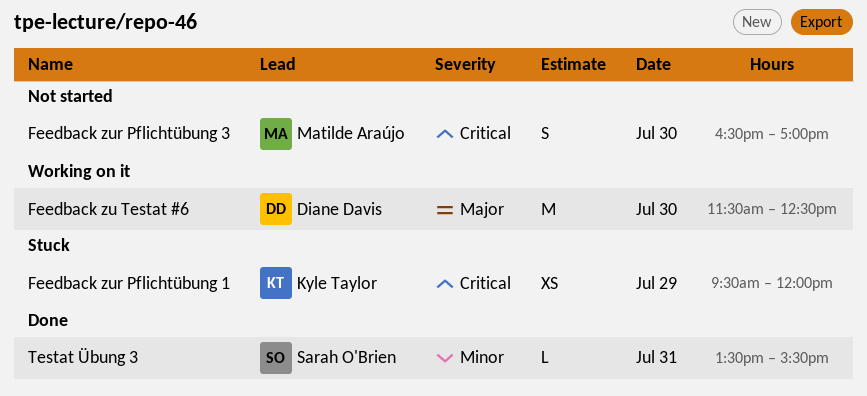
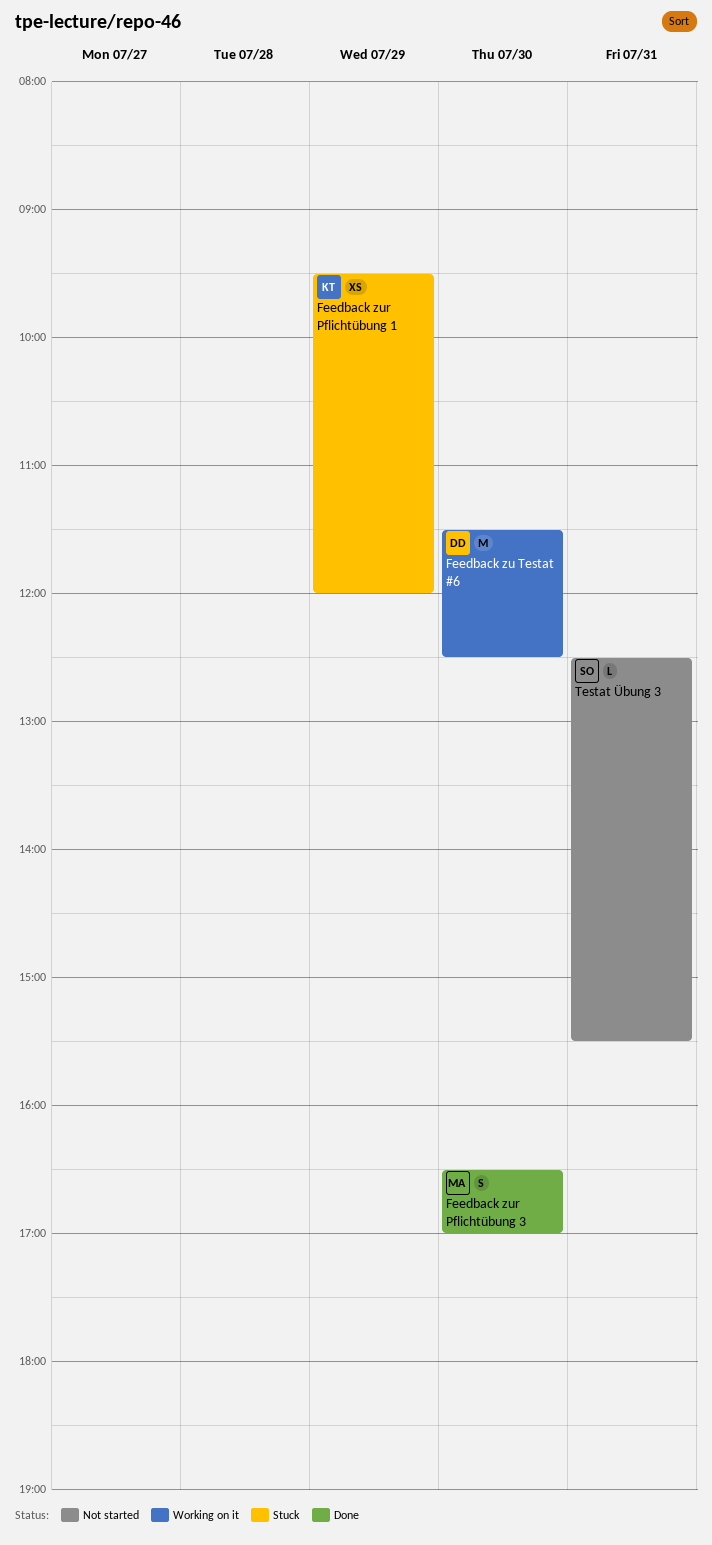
Feedback zur Pflichtübung 3, status: Not started -> Done
Testat Übung 3, status: Done -> Not started
Testat Übung 3, begins: 13:30 -> 12:30

